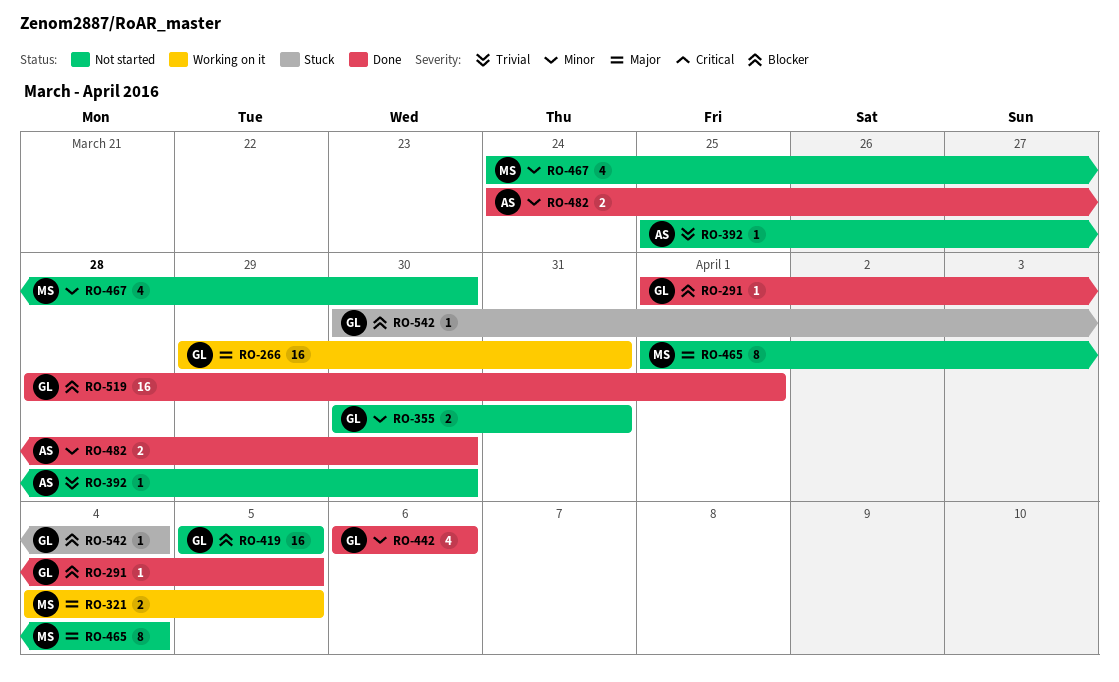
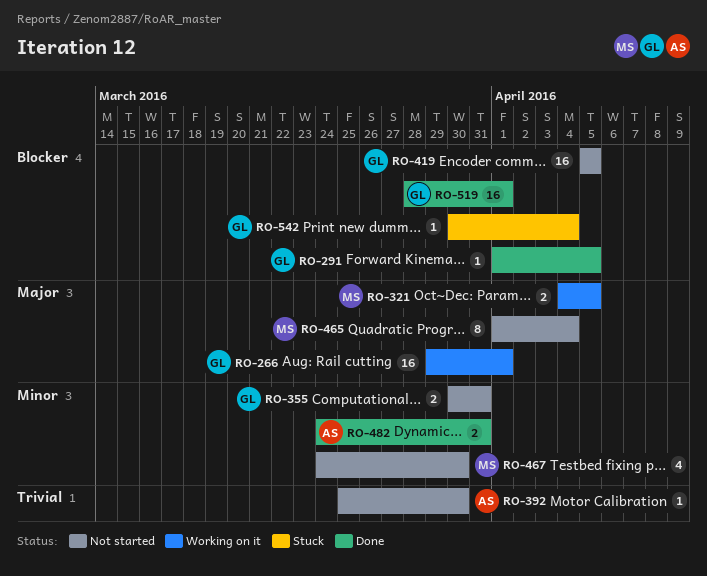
RO-266, due: Mar 31 -> Apr 1
RO-442: present -> none
RO-482, due: Mar 30 -> Mar 31

